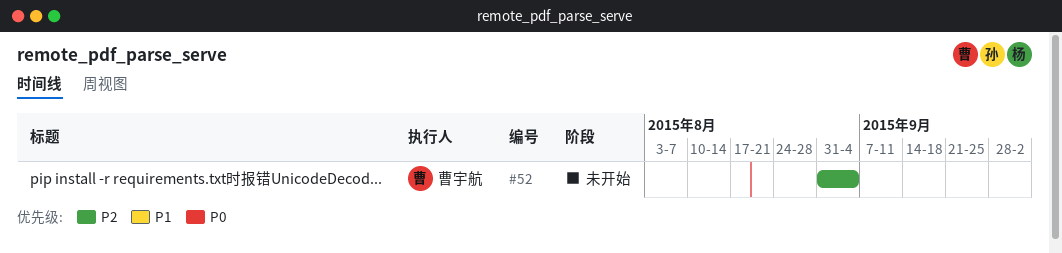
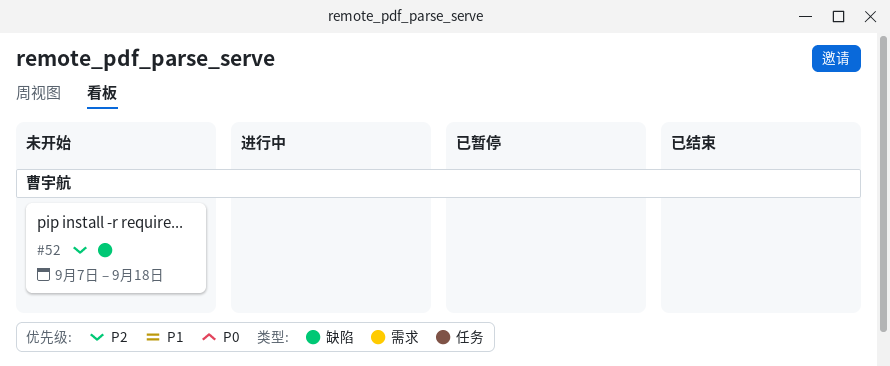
#52, start: Aug 31 -> Sep 7
#52, due: Sep 4 -> Sep 18

